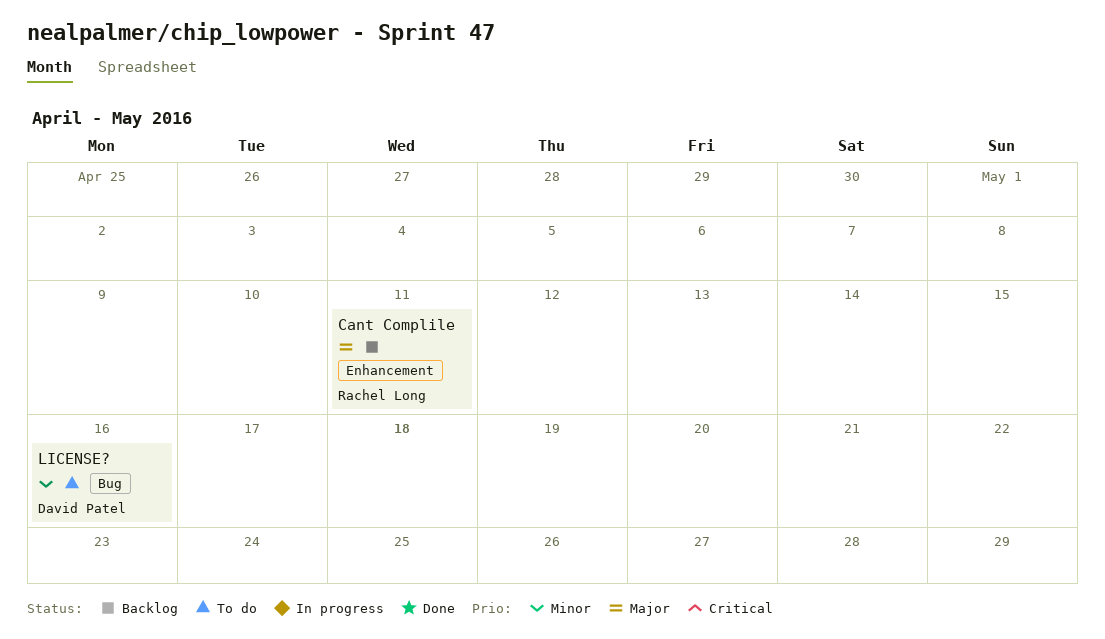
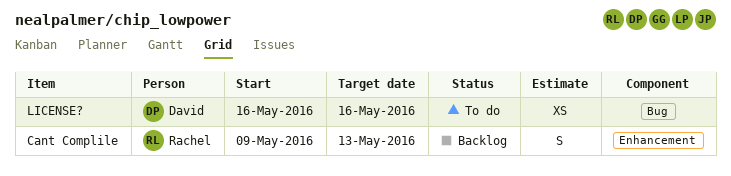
Cant Complile, due: May 11 -> May 13

